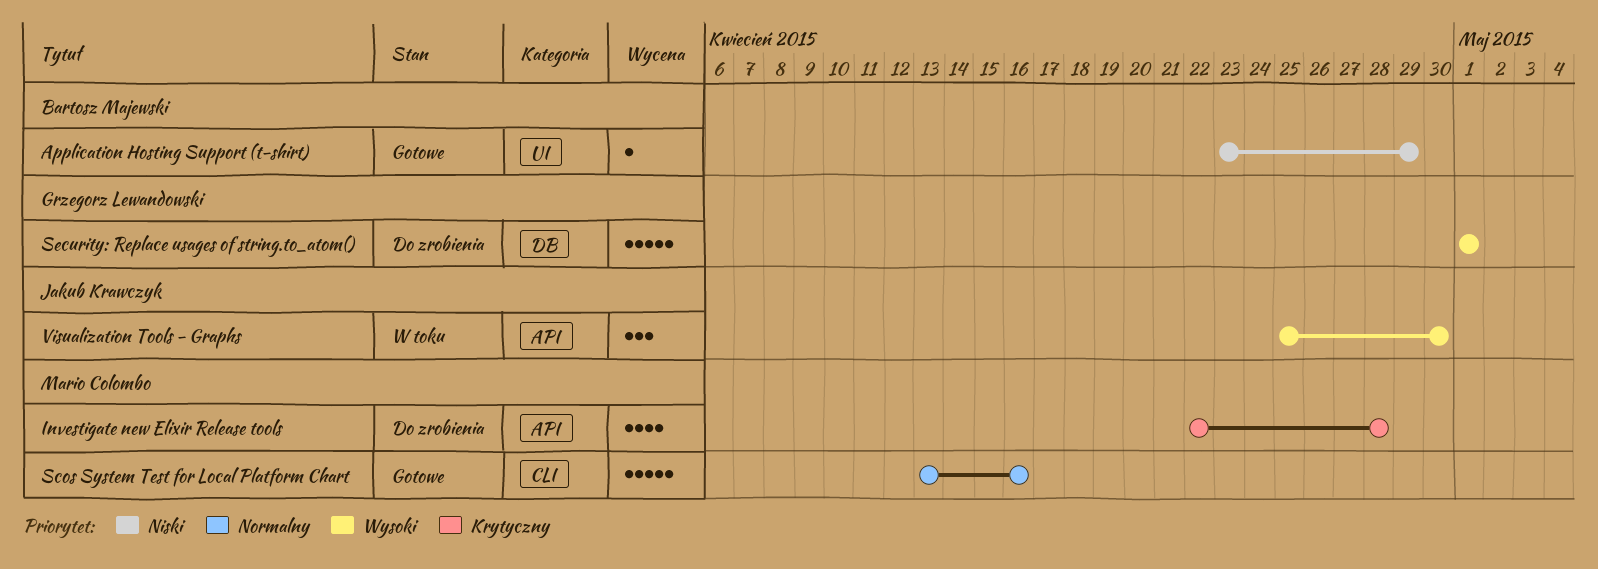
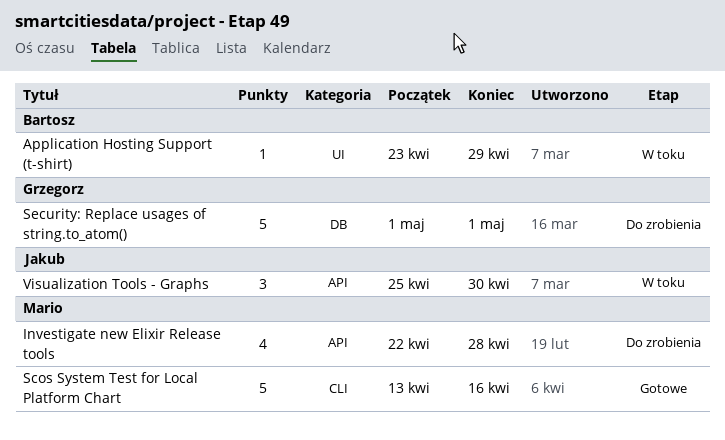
Application Hosting Support (t-shirt), status: Gotowe -> W toku

